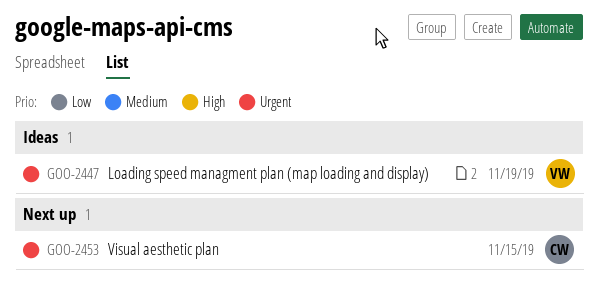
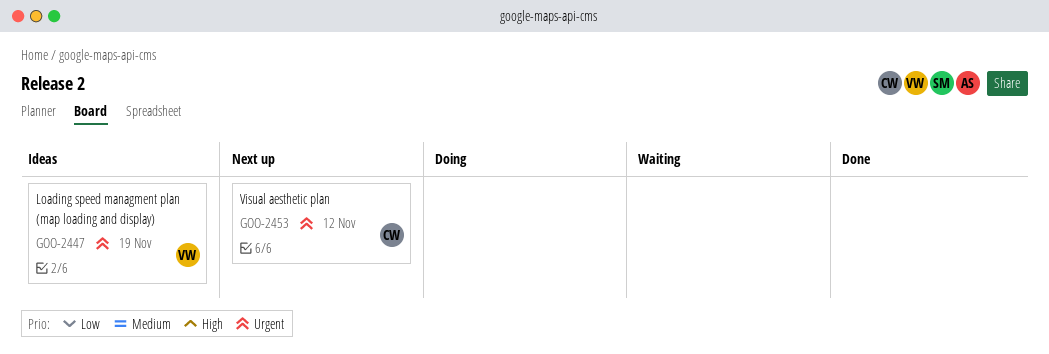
GOO-2453, due: Nov 15 -> Nov 12

